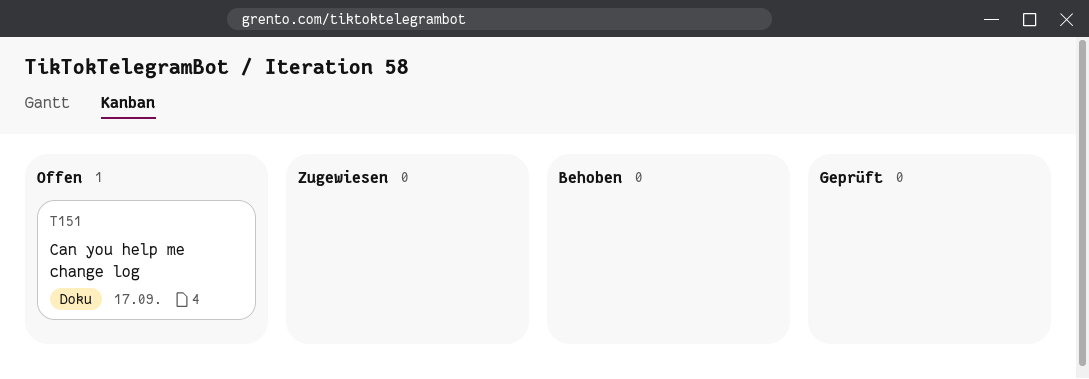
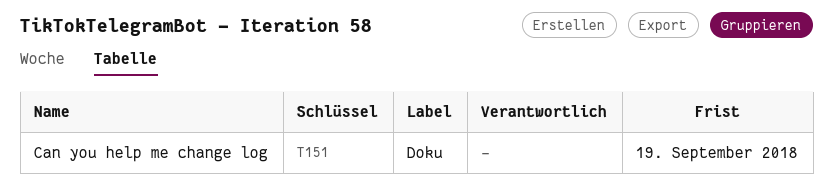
T151, due: Sep 17 -> Sep 19

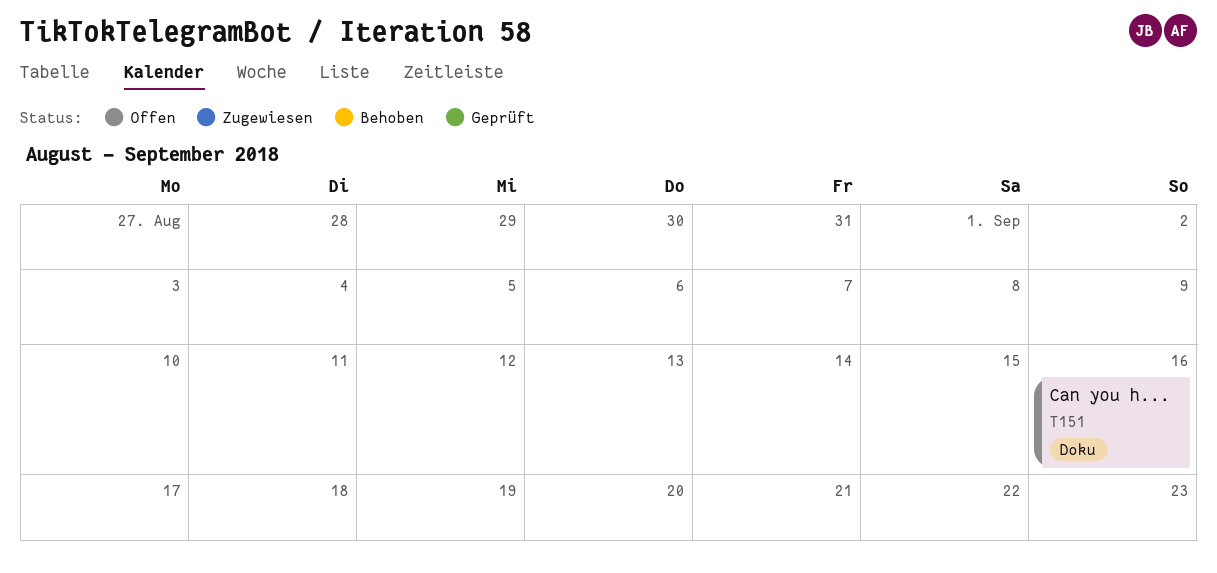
T151, due: Sep 19 -> Sep 16

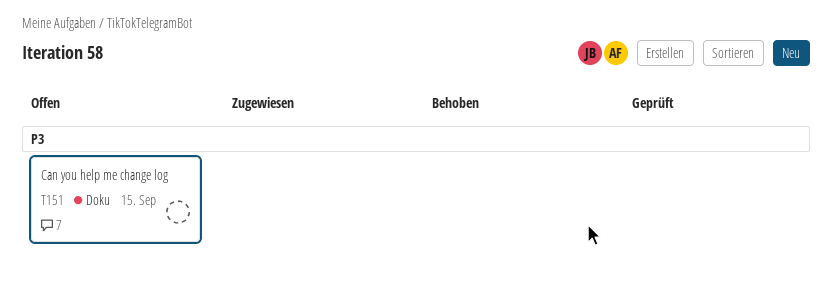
T151, due: Sep 16 -> Sep 15

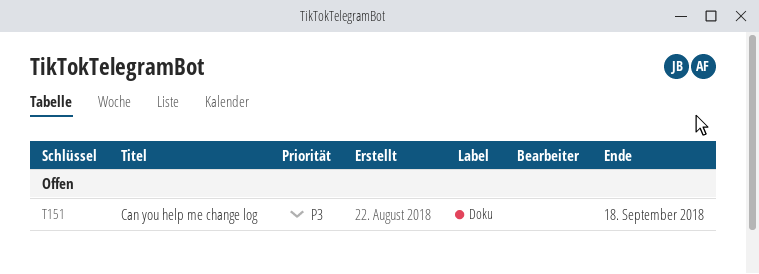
T151, due: Sep 15 -> Sep 18

